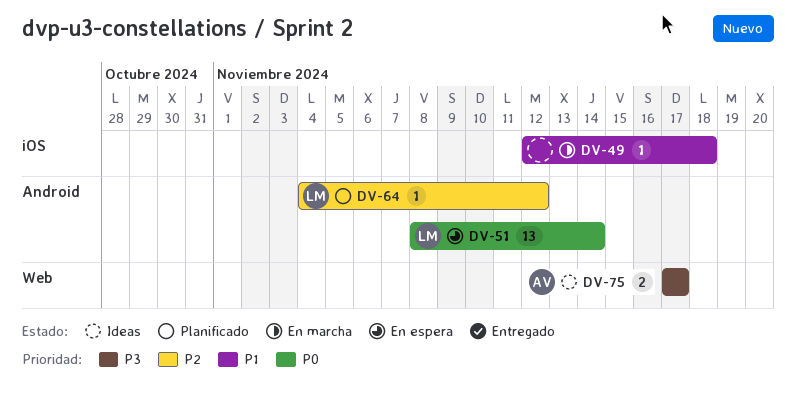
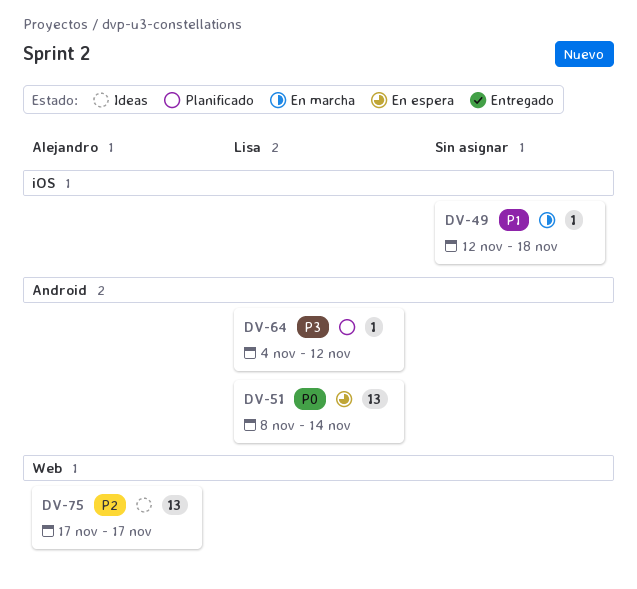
DV-64, priority: P2 -> P3
DV-75, priority: P3 -> P2
DV-75, estimate: 2 -> 13

